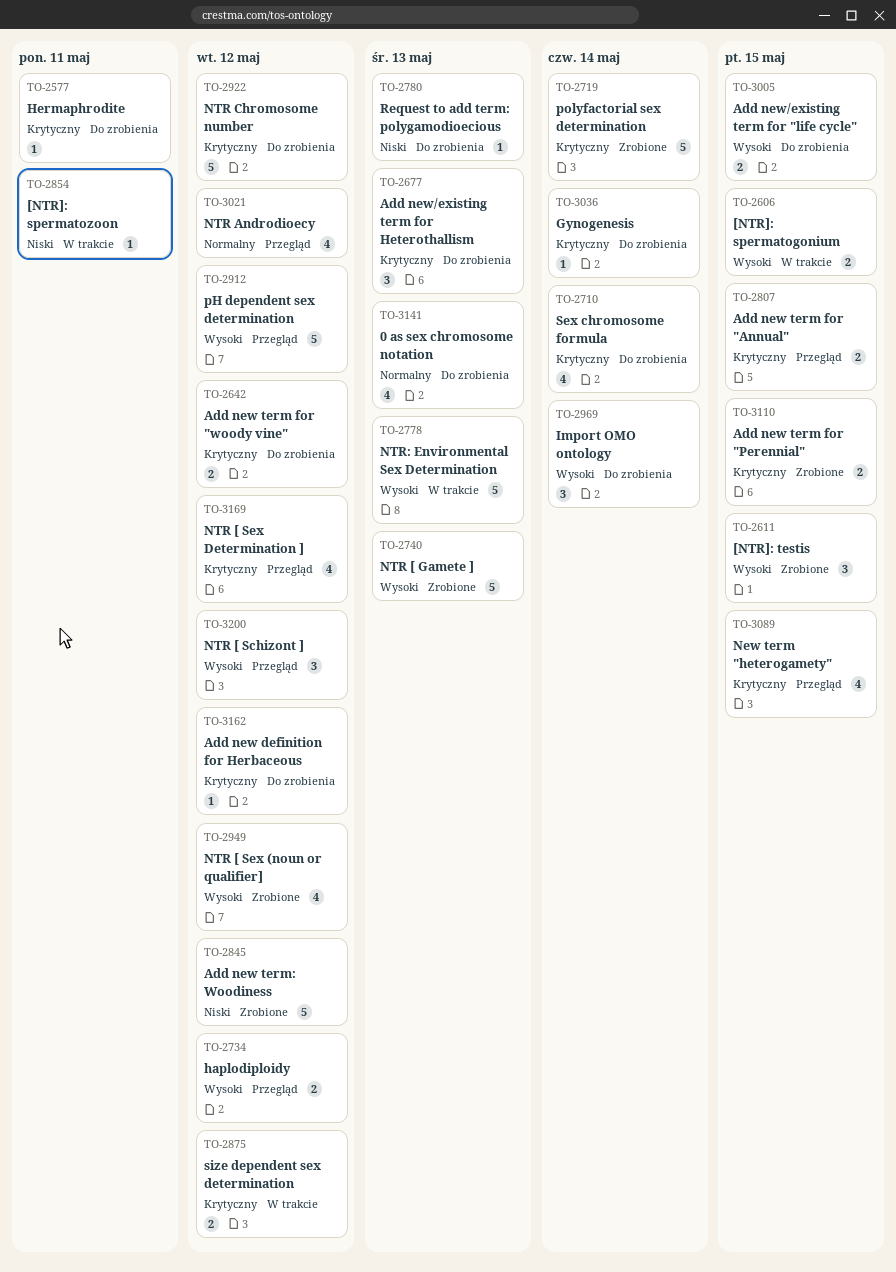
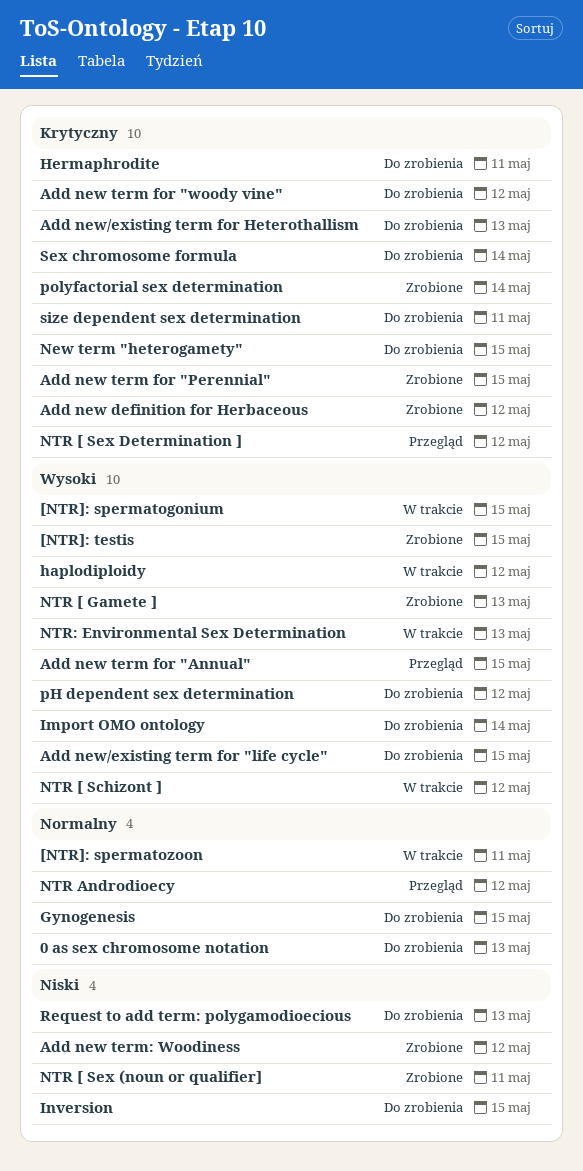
[NTR]: spermatozoon, priority: Niski -> Normalny
Add new definition for Herbaceous, status: Do zrobienia -> Zrobione
Add new term for "Annual", priority: Krytyczny -> Wysoki
Gynogenesis, priority: Krytyczny -> Normalny
Gynogenesis, due: May 14 -> May 15
haplodiploidy, status: Przegląd -> W trakcie
Inversion: none -> present
New term "heterogamety", status: Przegląd -> Do zrobienia
NTR [ Schizont ], status: Przegląd -> W trakcie
NTR [ Sex (noun or qualifier], priority: Wysoki -> Niski
NTR [ Sex (noun or qualifier], due: May 12 -> May 11
NTR Chromosome number: present -> none
pH dependent sex determination, status: Przegląd -> Do zrobienia
size dependent sex determination, status: W trakcie -> Do zrobienia
size dependent sex determination, due: May 12 -> May 11

